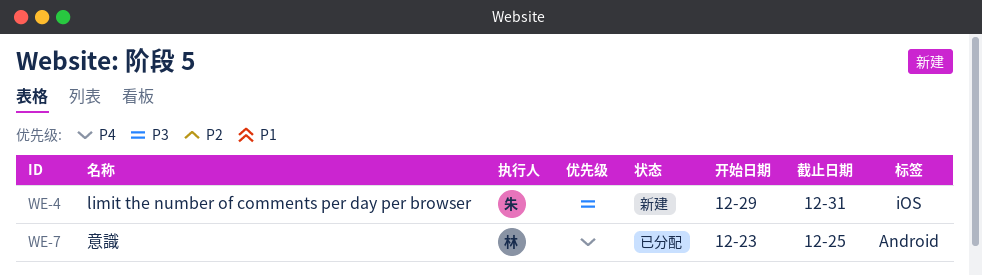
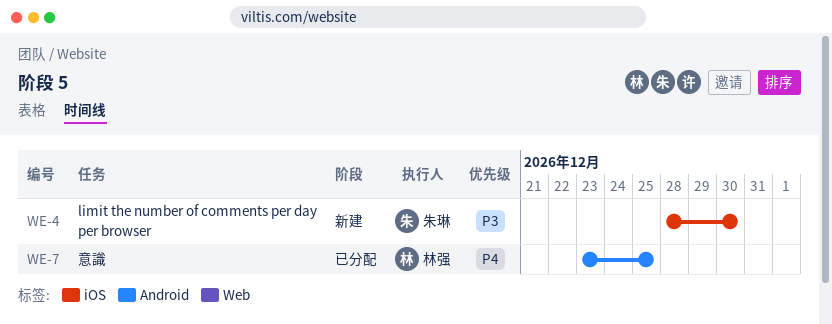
WE-4, start: Dec 29 -> Dec 28
WE-4, due: Dec 31 -> Dec 30

